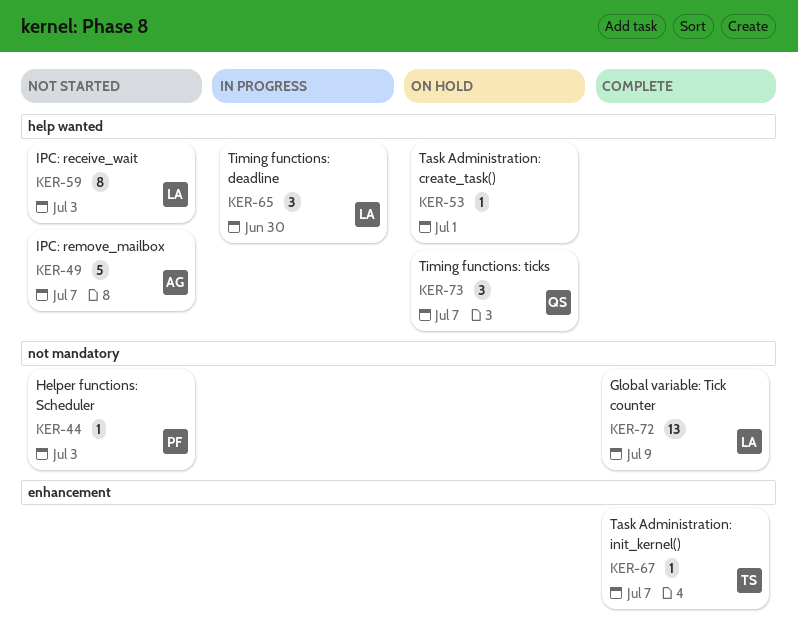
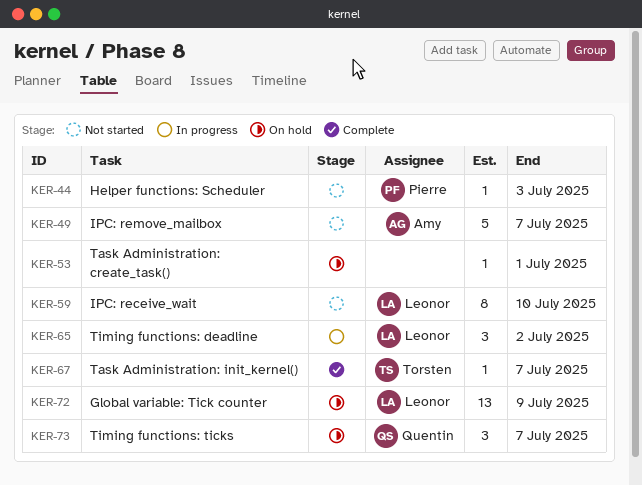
KER-59, due: Jul 3 -> Jul 10
KER-65, due: Jun 30 -> Jul 2
KER-72, status: Complete -> On hold

